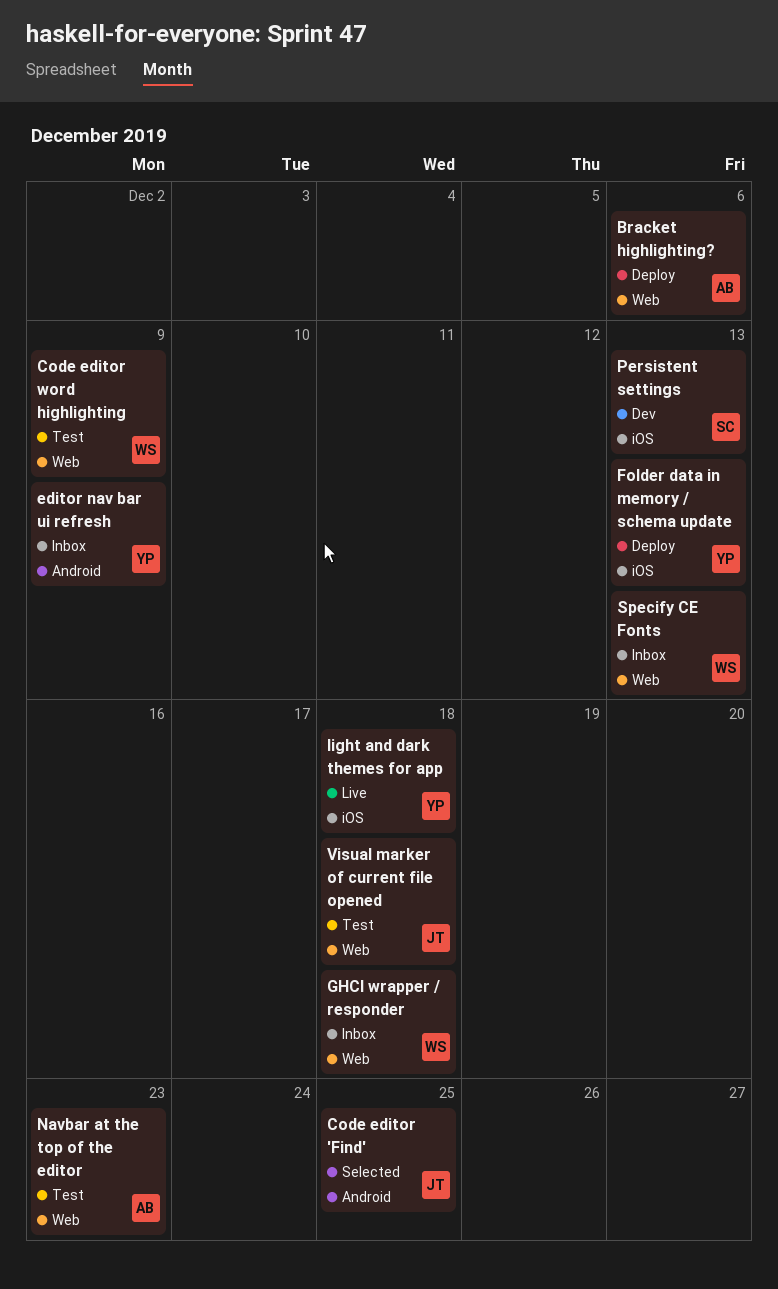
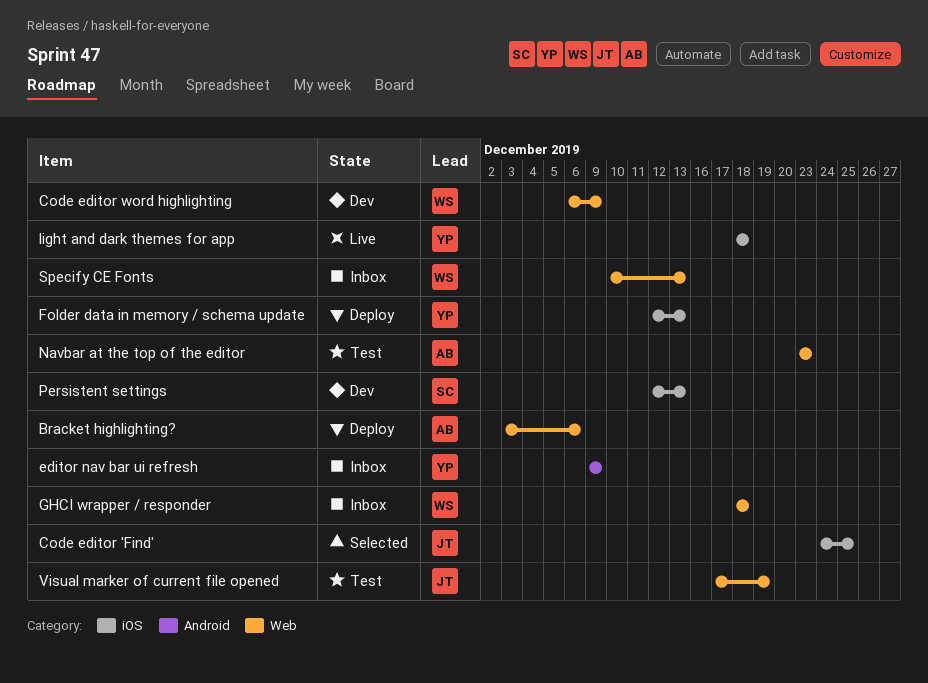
Code editor 'Find', label: Android -> iOS
Code editor word highlighting, status: Test -> Dev
Visual marker of current file opened, due: Dec 18 -> Dec 19

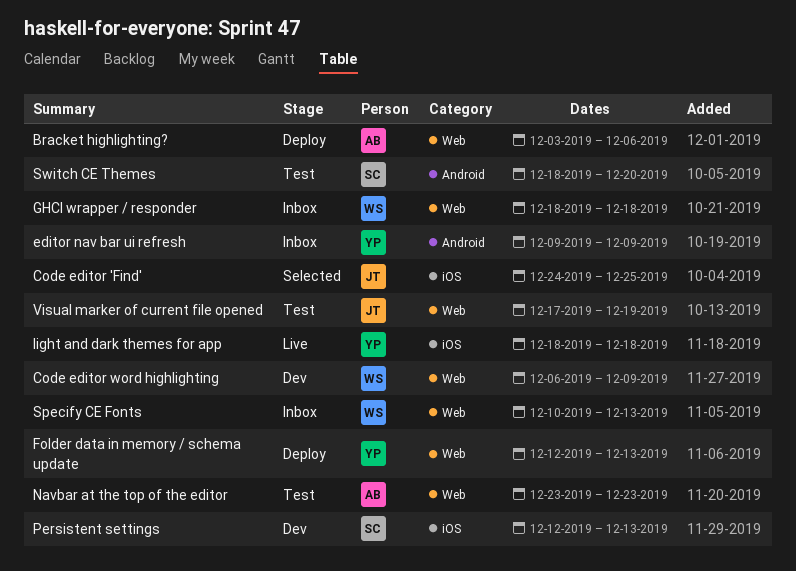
Folder data in memory / schema update, label: iOS -> Web
Switch CE Themes: none -> present

